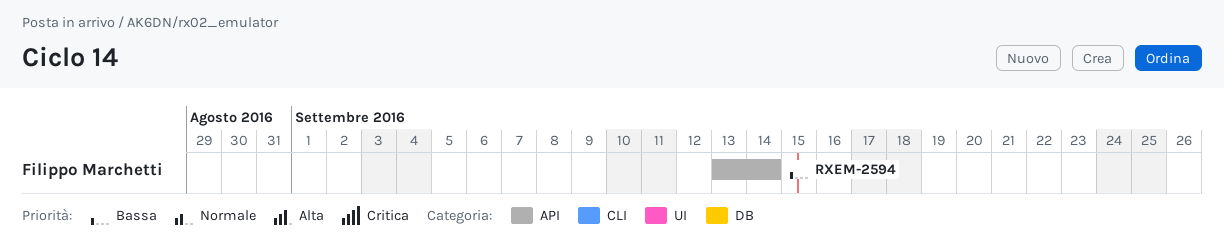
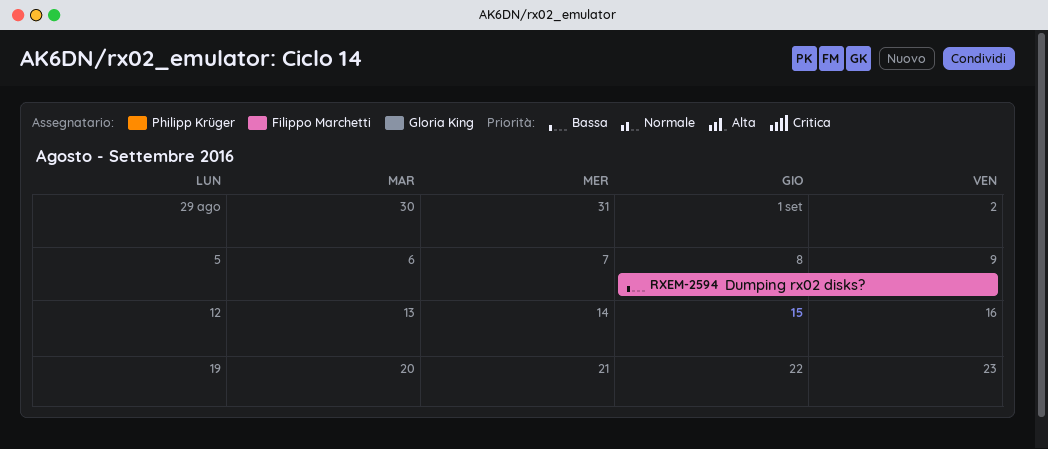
RXEM-2594, start: Sep 13 -> Sep 8
RXEM-2594, due: Sep 14 -> Sep 9

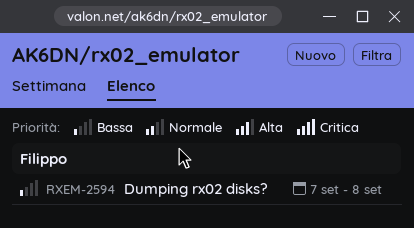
RXEM-2594, start: Sep 8 -> Sep 7
RXEM-2594, due: Sep 9 -> Sep 8

